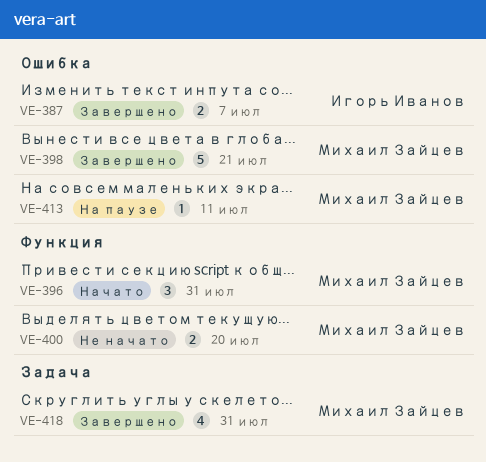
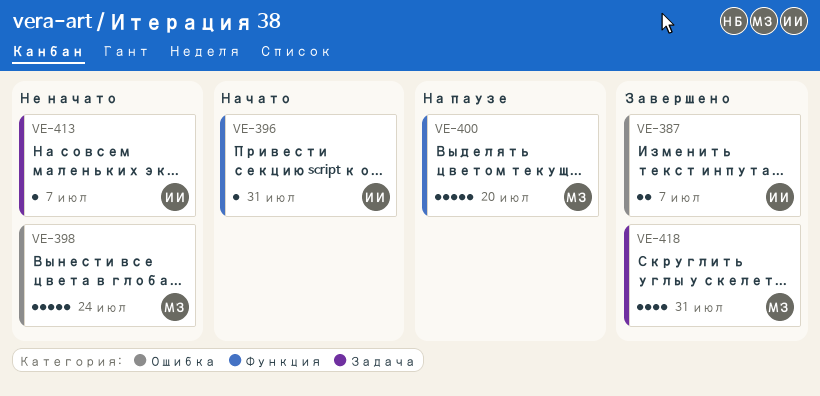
VE-396, owner: Михаил Зайцев -> Игорь Иванов
VE-396, estimate: 3 -> 1
VE-398, status: Завершено -> Не начато
VE-398, due: Jul 21 -> Jul 24
VE-400, status: Не начато -> На паузе
VE-400, estimate: 2 -> 5
VE-413, status: На паузе -> Не начато
VE-413, owner: Михаил Зайцев -> Игорь Иванов
VE-413, label: Ошибка -> Задача
VE-413, due: Jul 11 -> Jul 7

